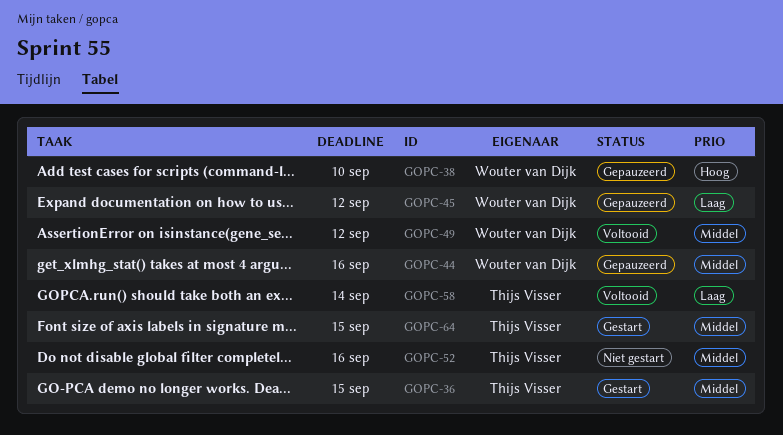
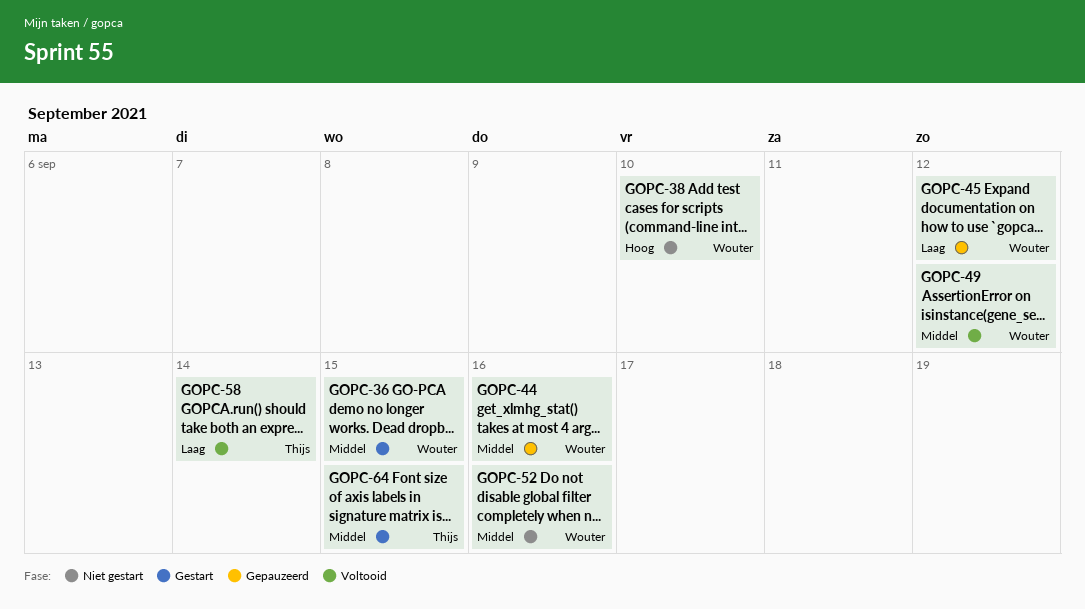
GOPC-36, owner: Thijs Visser -> Wouter van Dijk
GOPC-38, status: Gepauzeerd -> Niet gestart
GOPC-52, owner: Thijs Visser -> Wouter van Dijk

